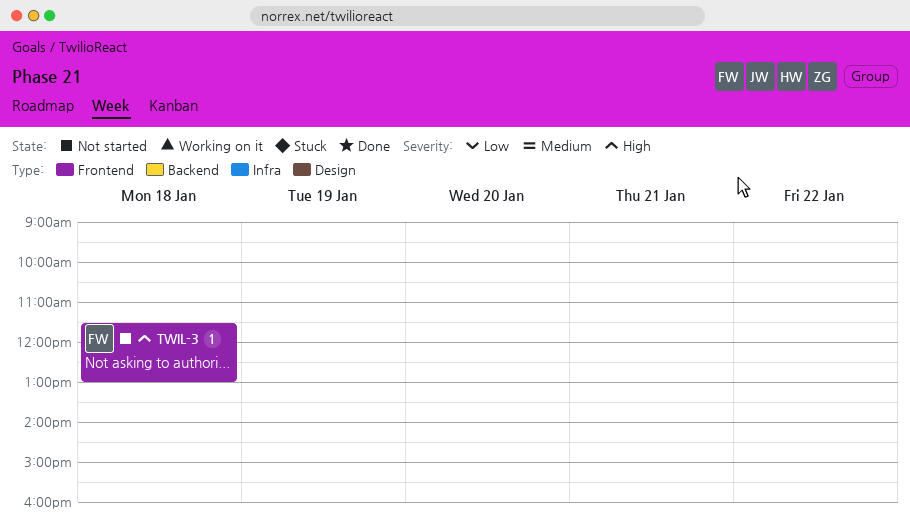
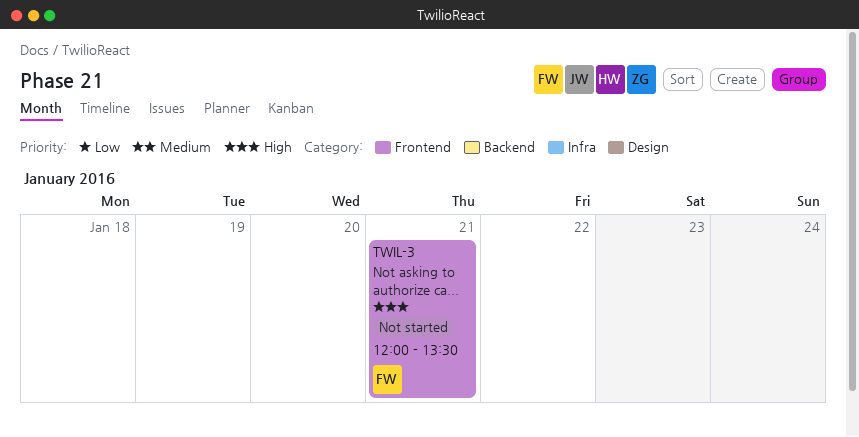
TWIL-3, day: Jan 18 -> Jan 21
TWIL-3, begins: 11:30 -> 12:00
TWIL-3, ends: 13:00 -> 13:30

